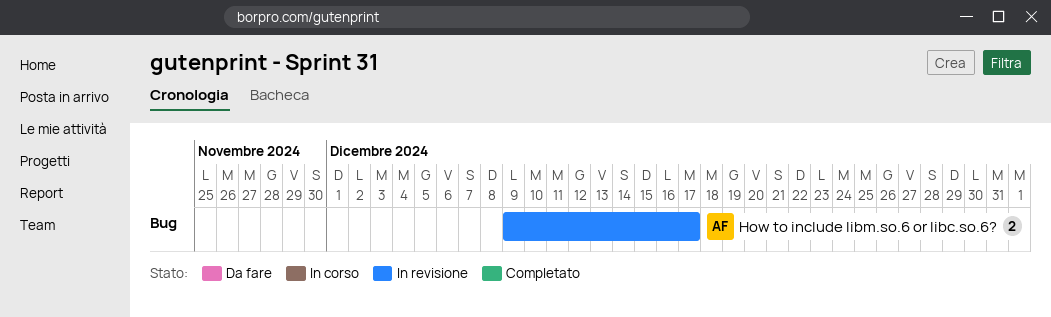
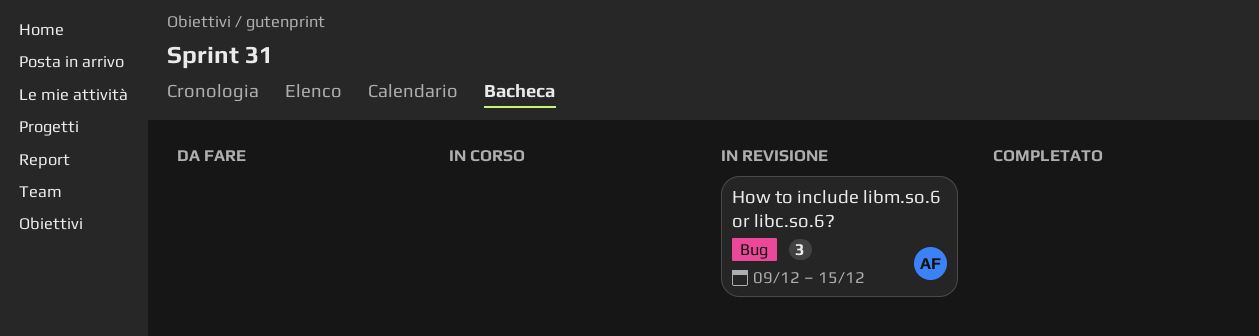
How to include libm.so.6 or libc.so.6?, estimate: 2 -> 3
How to include libm.so.6 or libc.so.6?, due: Dec 17 -> Dec 15

